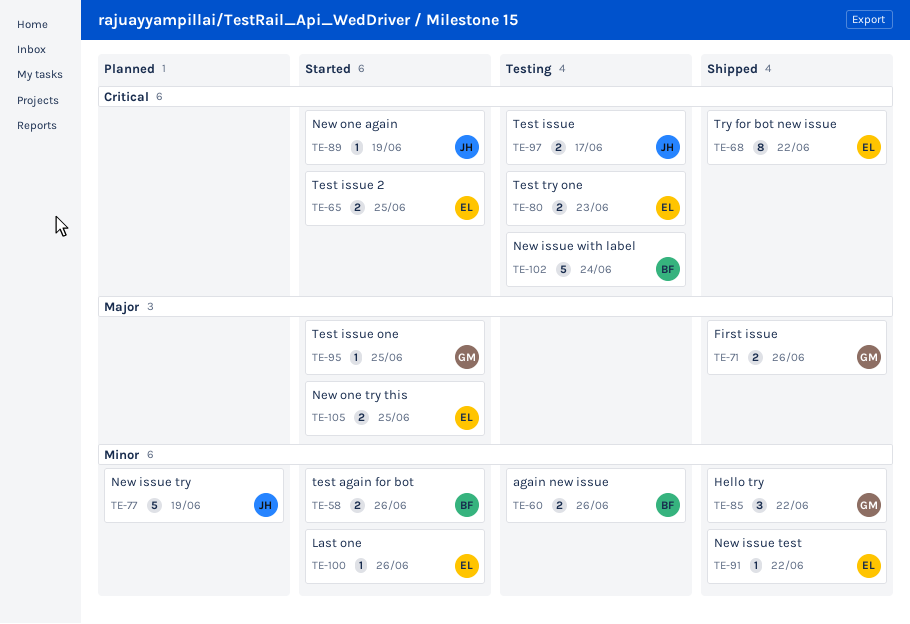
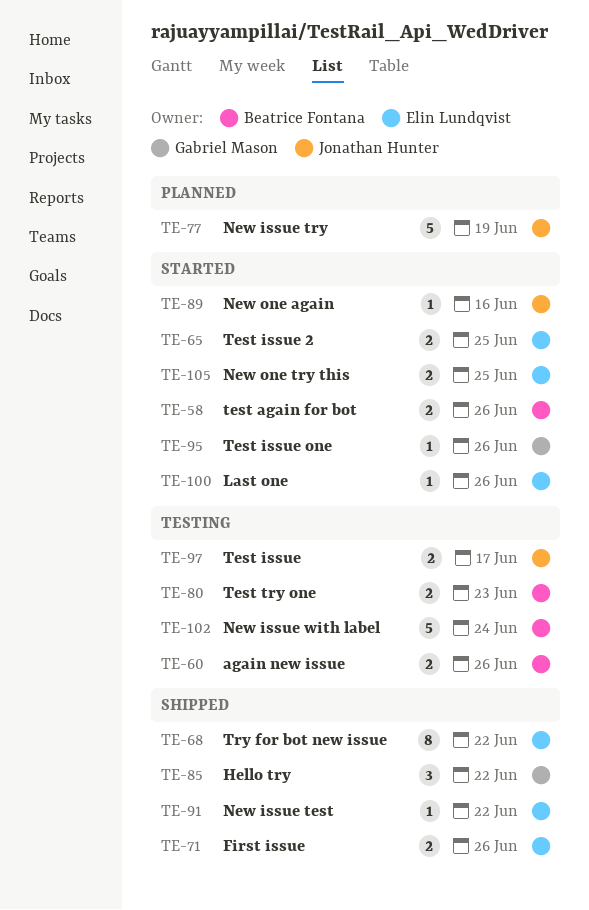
TE-71, owner: Gabriel Mason -> Elin Lundqvist
TE-80, owner: Elin Lundqvist -> Beatrice Fontana
TE-89, due: Jun 19 -> Jun 16
TE-95, due: Jun 25 -> Jun 26

